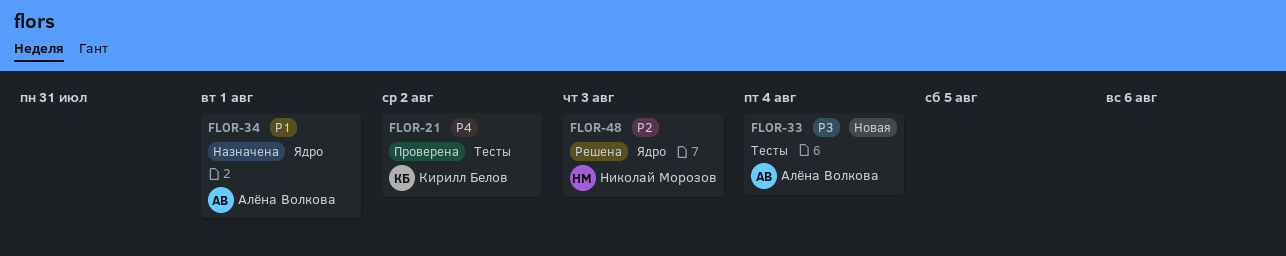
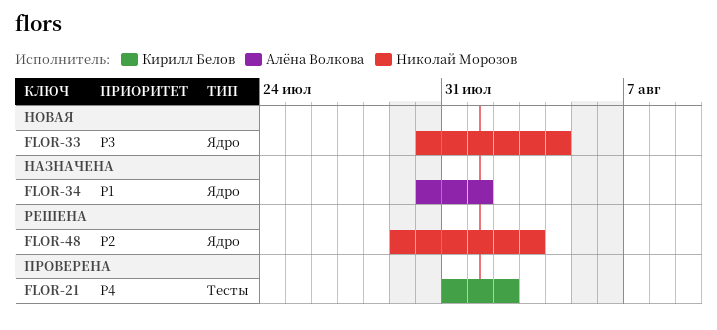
FLOR-33, owner: Алёна Волкова -> Николай Морозов
FLOR-33, label: Тесты -> Ядро

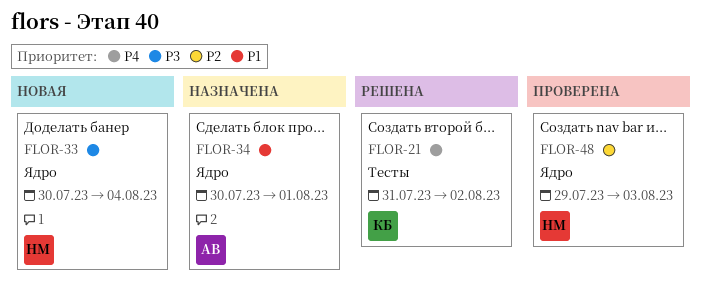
FLOR-21, status: Проверена -> Решена
FLOR-48, status: Решена -> Проверена

